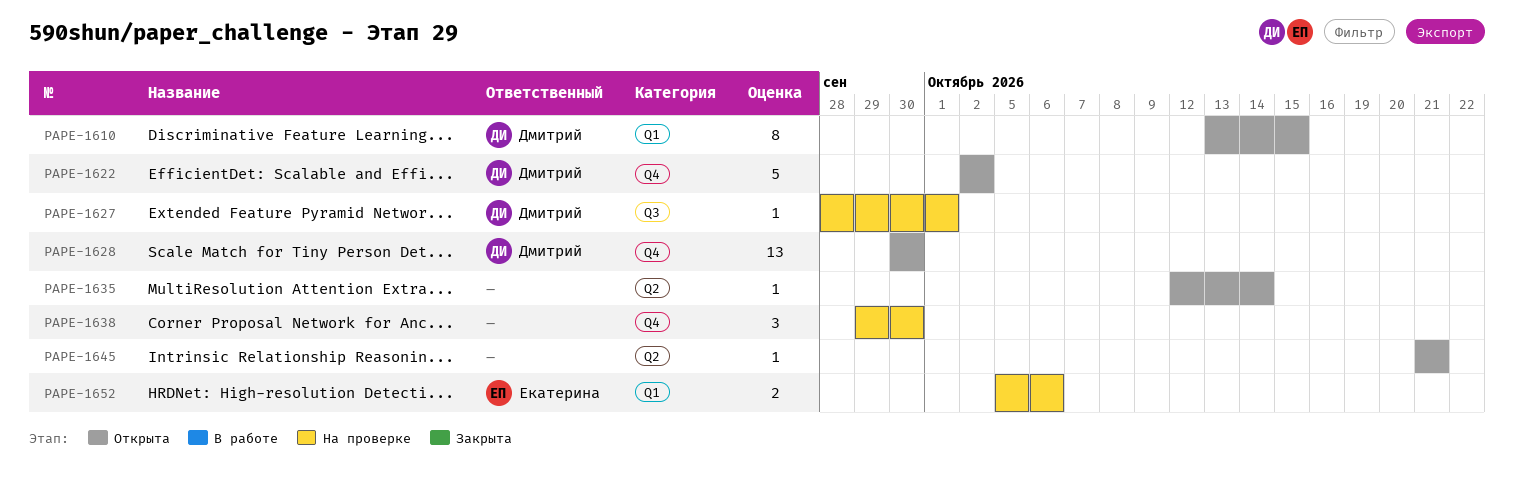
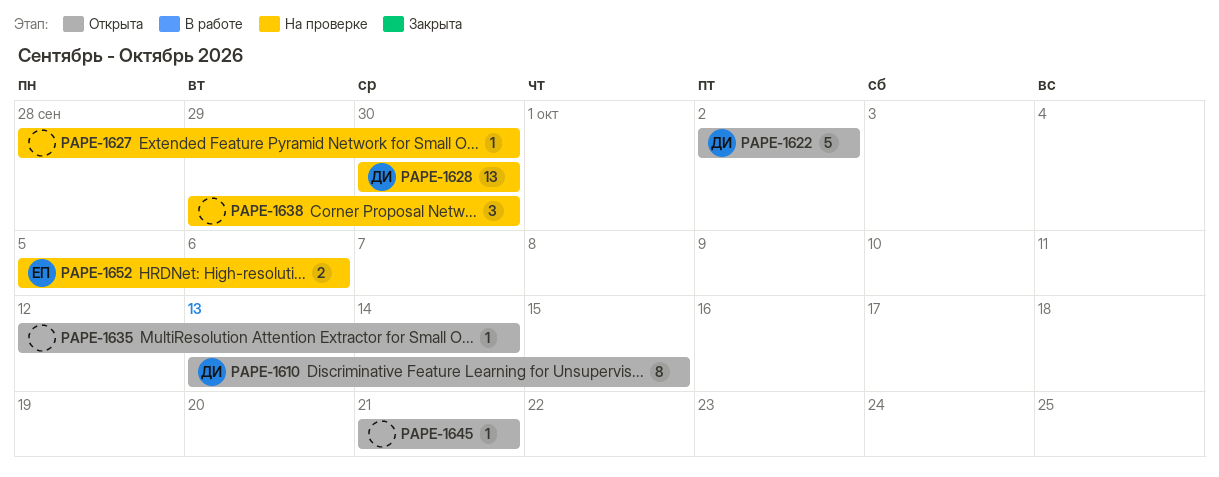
PAPE-1627, owner: Дмитрий -> none
PAPE-1627, due: Oct 1 -> Sep 30
PAPE-1628, status: Открыта -> На проверке

